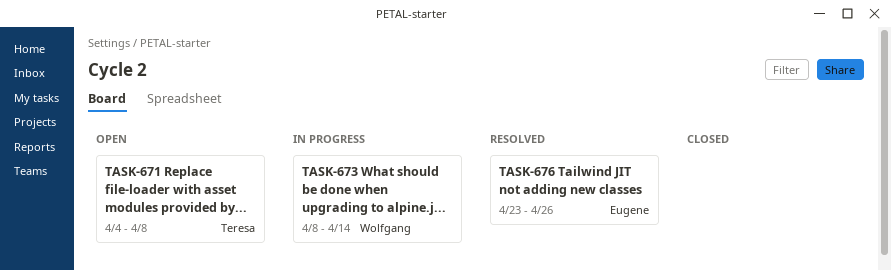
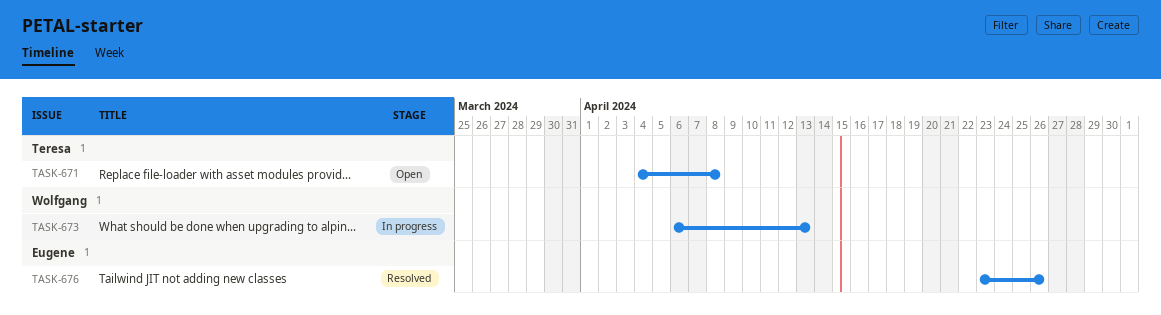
TASK-673, start: Apr 8 -> Apr 6
TASK-673, due: Apr 14 -> Apr 13

